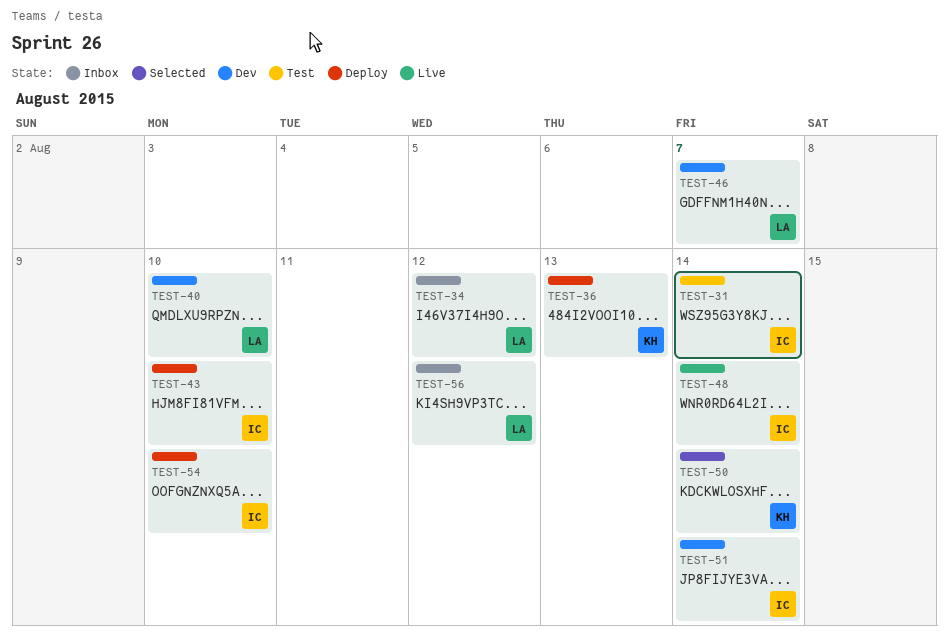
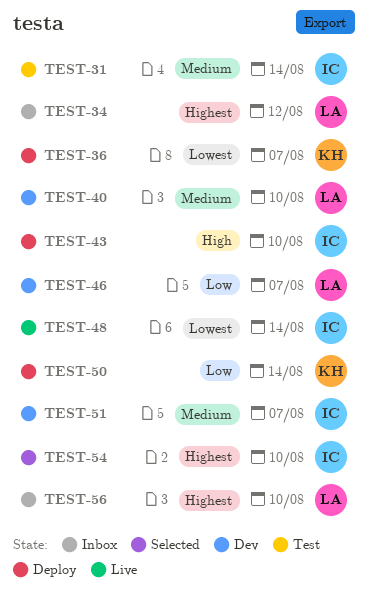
TEST-36, due: Aug 13 -> Aug 7
TEST-50, status: Selected -> Deploy
TEST-51, due: Aug 14 -> Aug 7
TEST-54, status: Deploy -> Selected
TEST-56, due: Aug 12 -> Aug 10

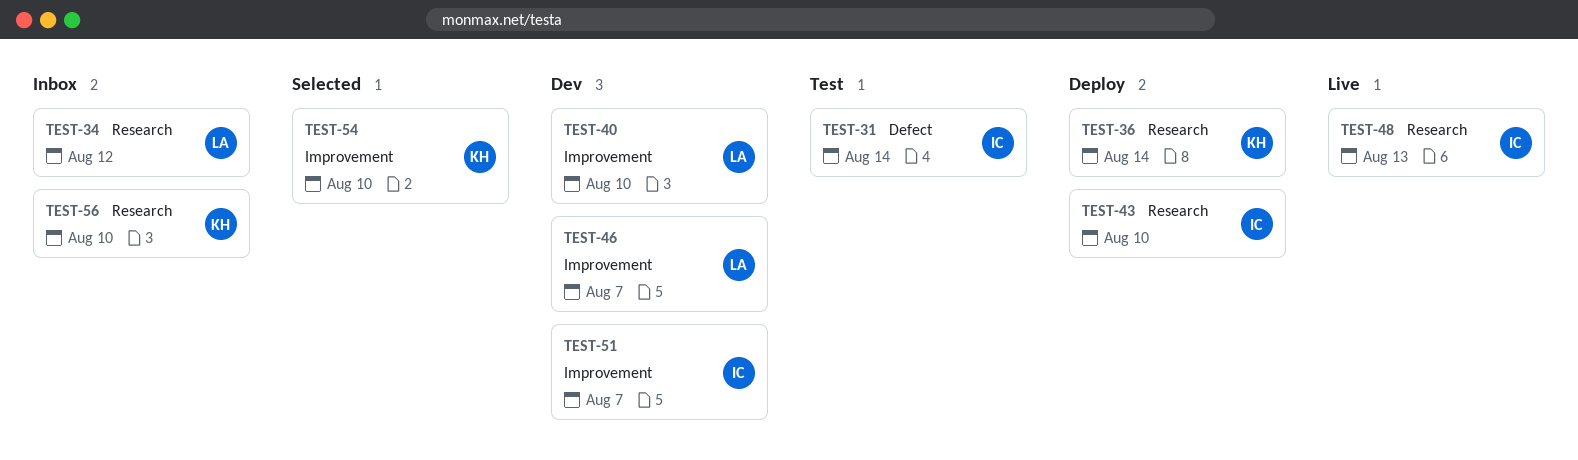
TEST-36, due: Aug 7 -> Aug 14
TEST-48, due: Aug 14 -> Aug 13
TEST-50: present -> none
TEST-54, owner: IC -> KH
TEST-56, owner: LA -> KH

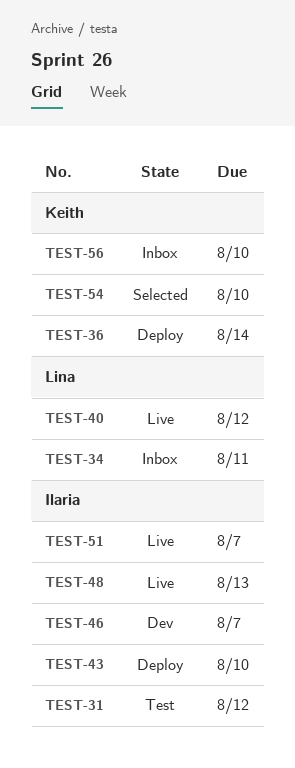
TEST-31, due: Aug 14 -> Aug 12
TEST-34, due: Aug 12 -> Aug 11
TEST-40, status: Dev -> Live
TEST-40, due: Aug 10 -> Aug 12
TEST-46, owner: Lina -> Ilaria
TEST-51, status: Dev -> Live

